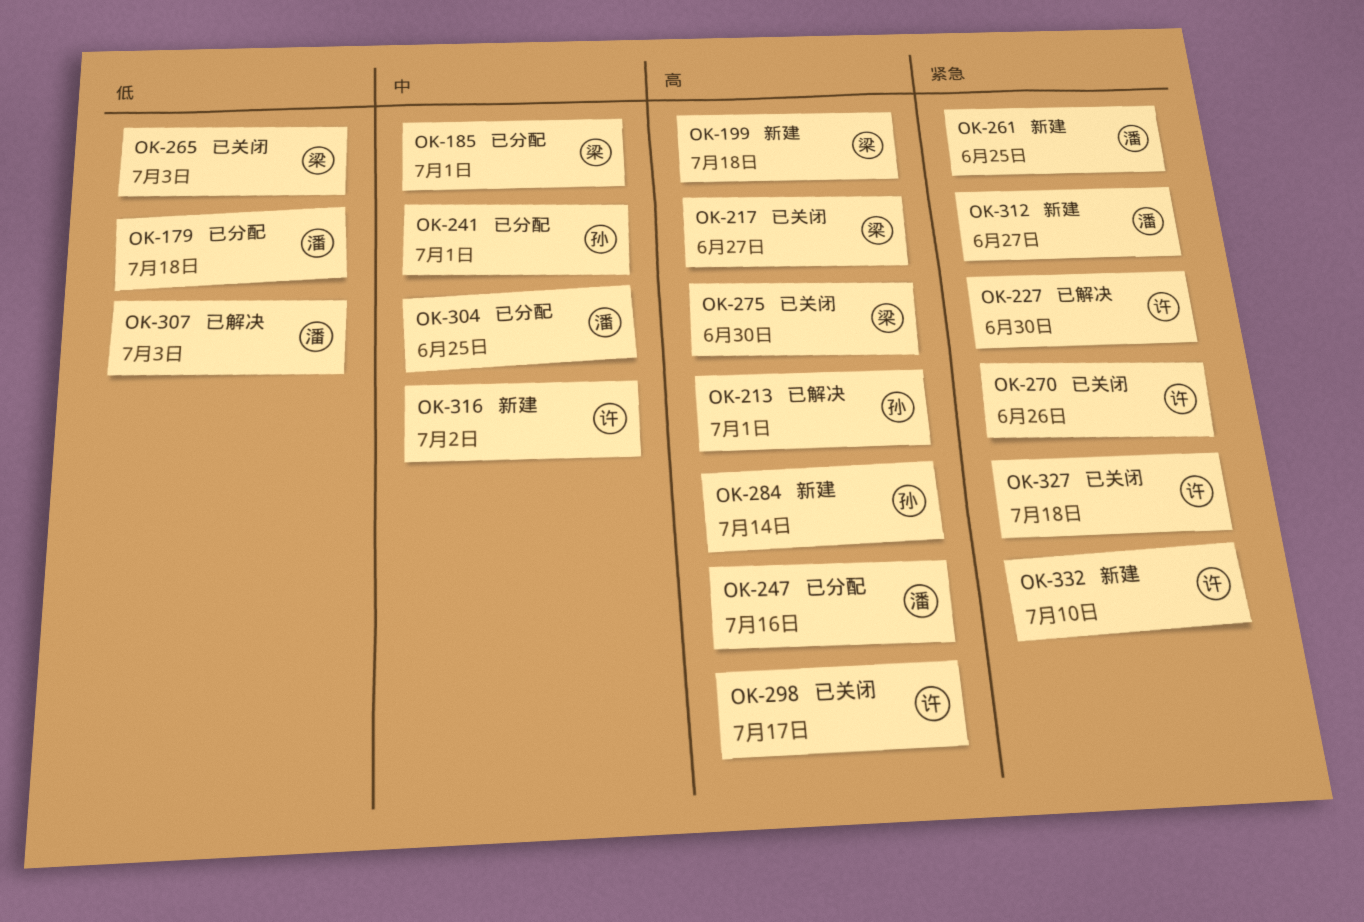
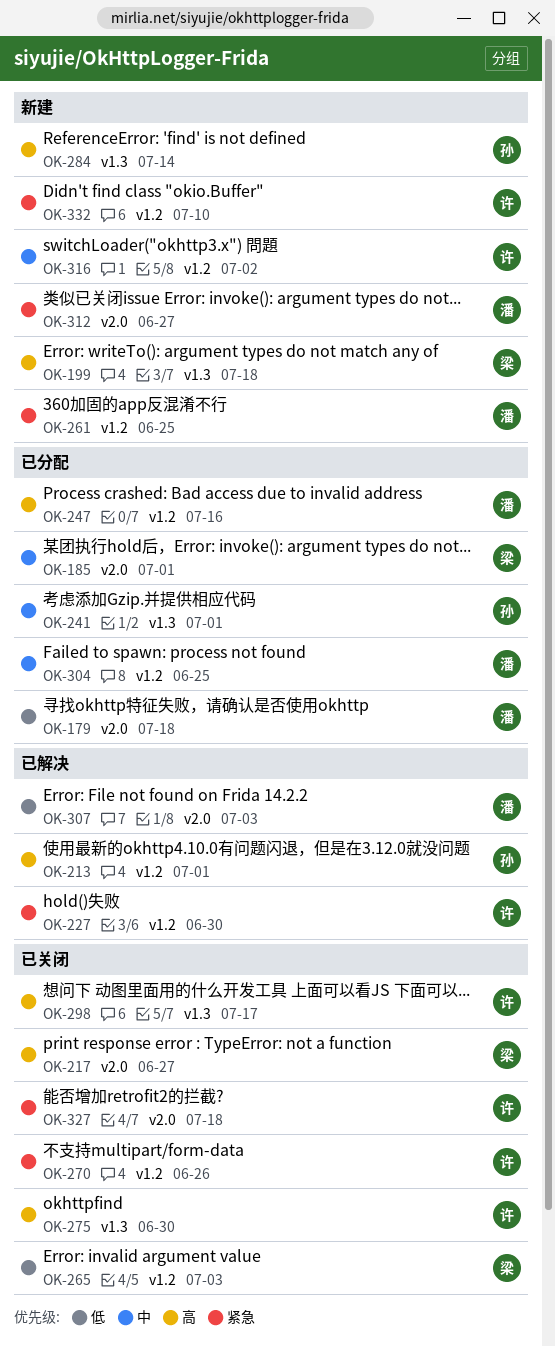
OK-275, owner: 梁 -> 许

